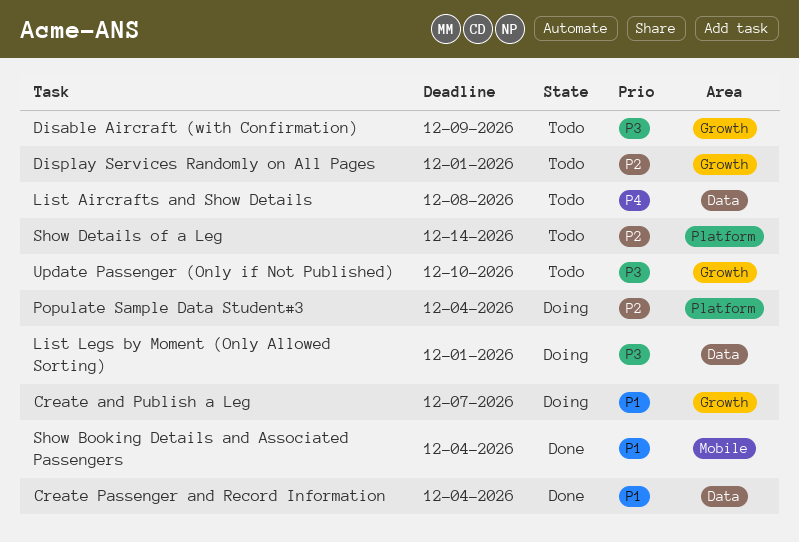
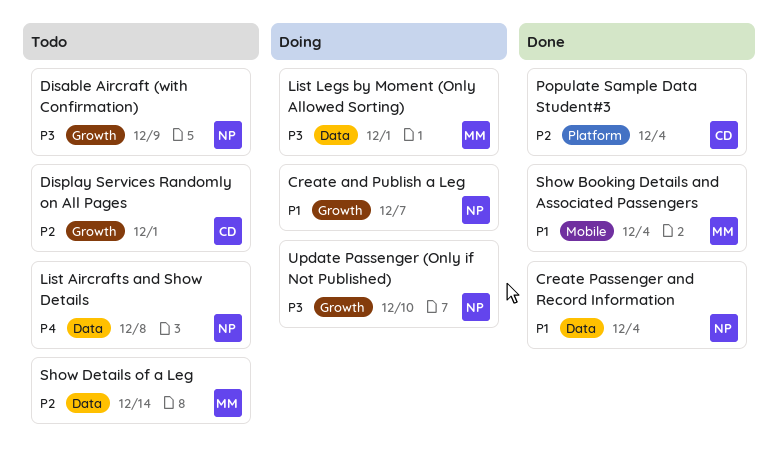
Populate Sample Data Student#3, status: Doing -> Done
Show Details of a Leg, label: Platform -> Data
Update Passenger (Only if Not Published), status: Todo -> Doing

